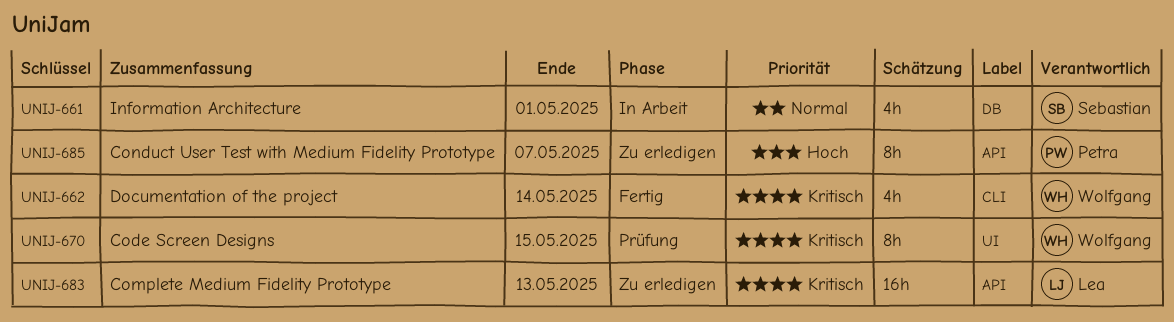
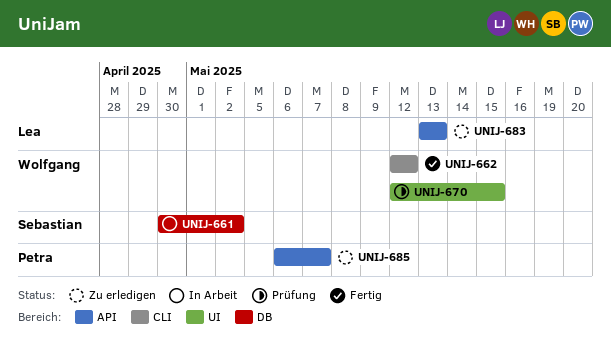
UNIJ-661, due: May 1 -> May 2
UNIJ-662, due: May 14 -> May 12

